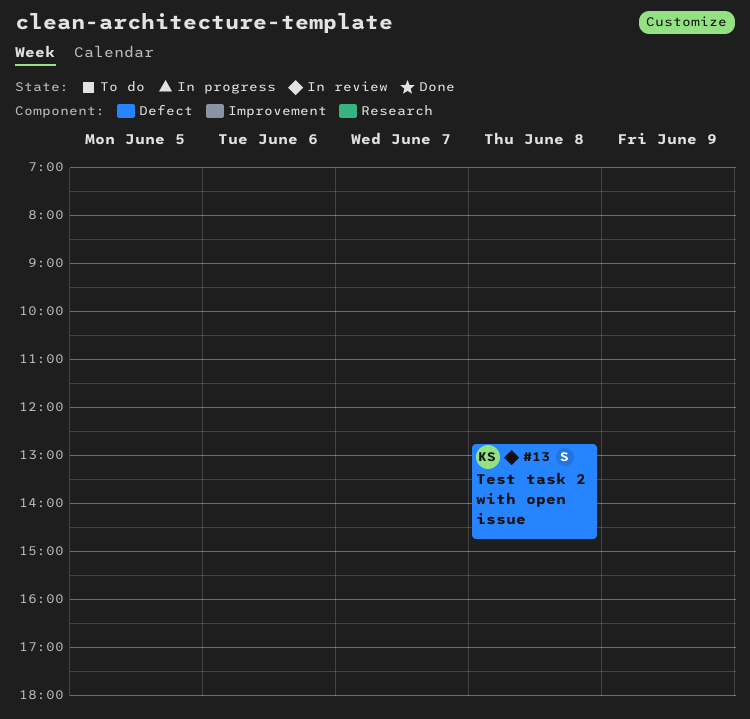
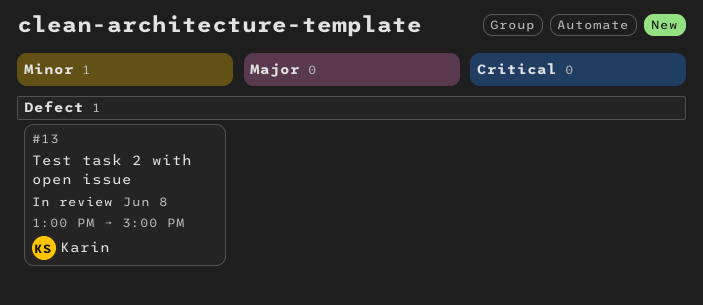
#13, begins: 12:45 -> 13:00
#13, ends: 14:45 -> 15:00

